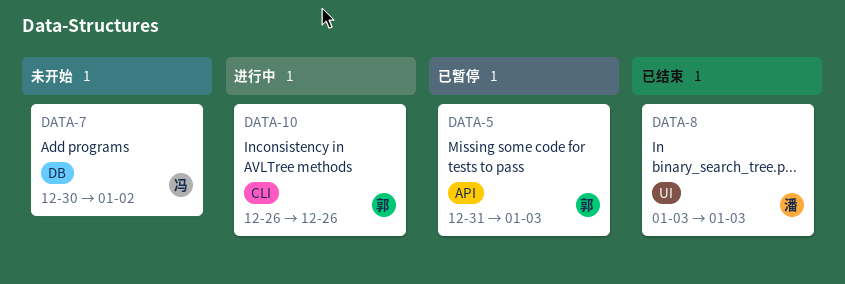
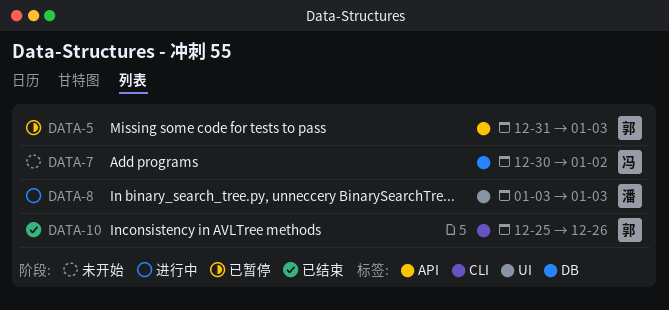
DATA-8, status: 已结束 -> 进行中
DATA-10, status: 进行中 -> 已结束
DATA-10, start: Dec 26 -> Dec 25

